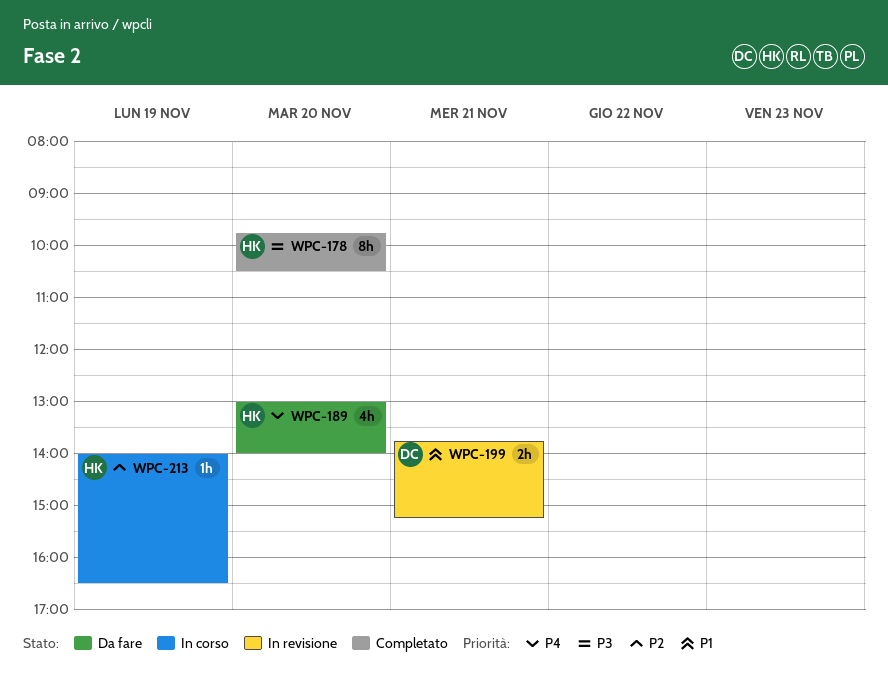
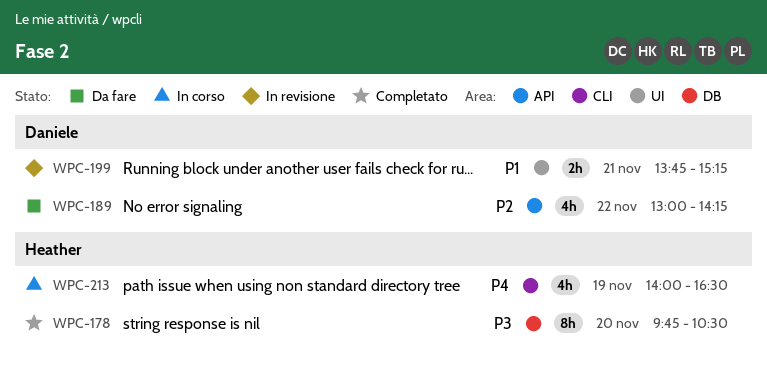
WPC-189, owner: Heather -> Daniele
WPC-189, priority: P4 -> P2
WPC-189, day: Nov 20 -> Nov 22
WPC-189, ends: 14:00 -> 14:15
WPC-213, priority: P2 -> P4
WPC-213, estimate: 1h -> 4h

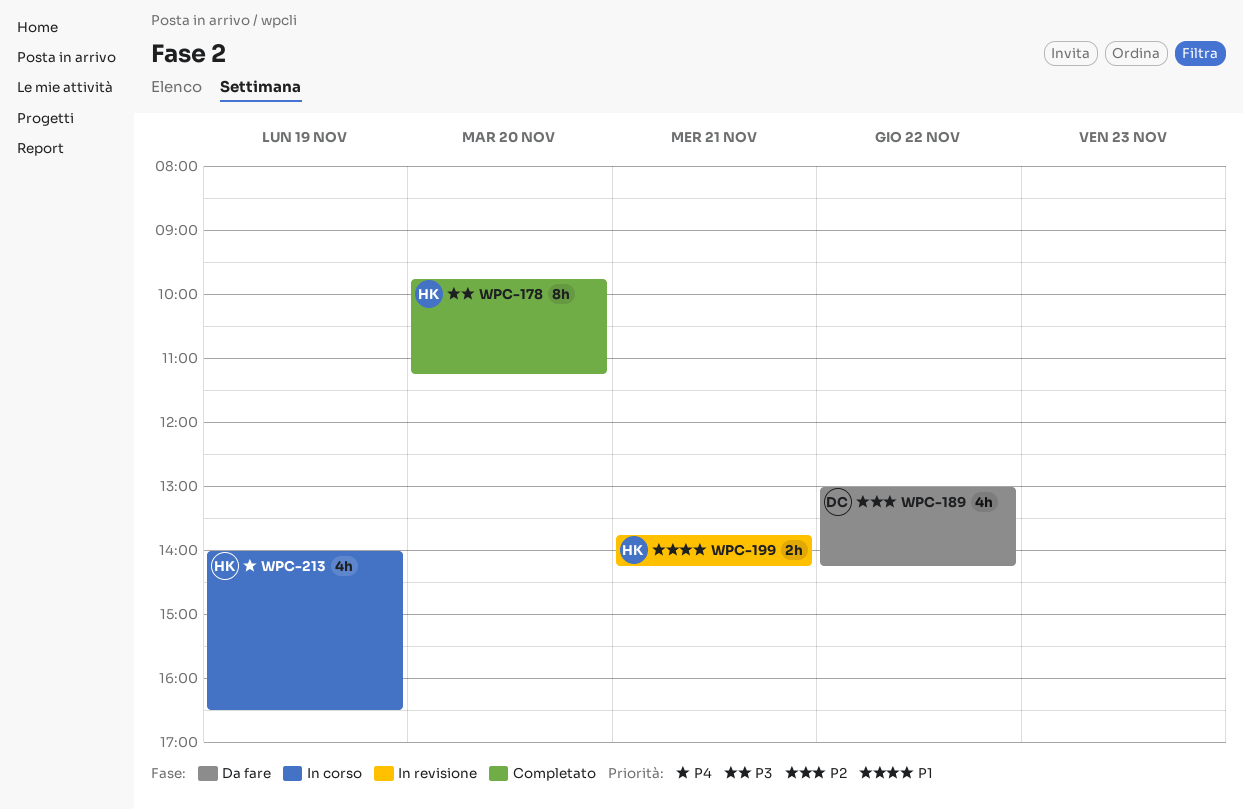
WPC-178, ends: 10:30 -> 11:15
WPC-199, owner: Daniele -> Heather
WPC-199, ends: 15:15 -> 14:15

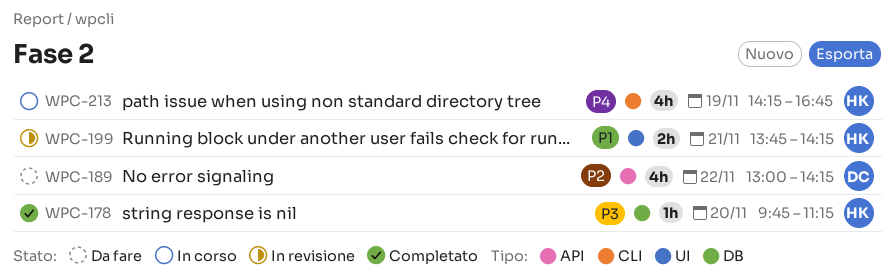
WPC-178, estimate: 8h -> 1h
WPC-213, begins: 14:00 -> 14:15
WPC-213, ends: 16:30 -> 16:45

